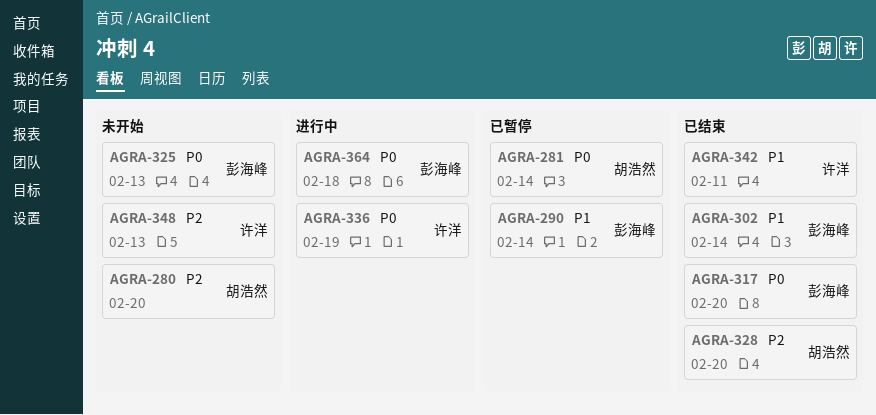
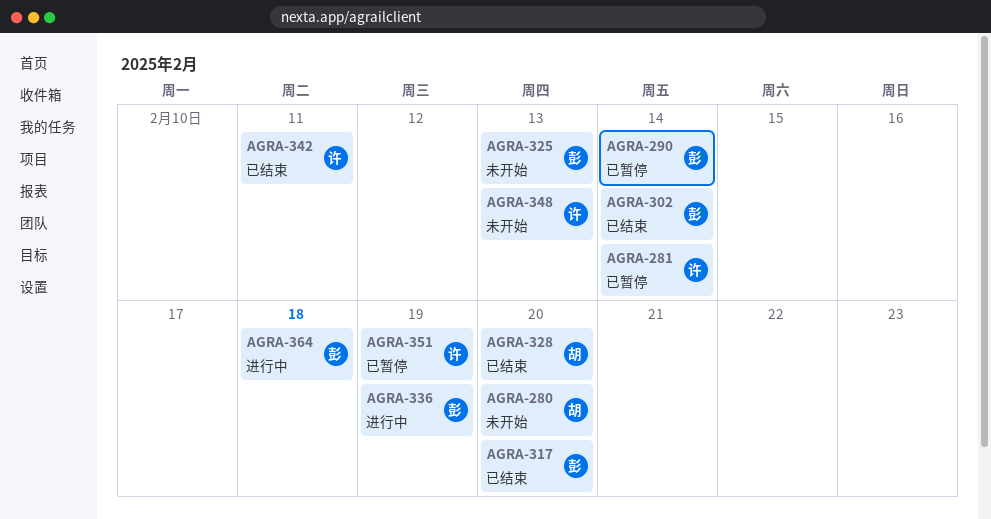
AGRA-281, owner: 胡浩然 -> 许洋
AGRA-336, owner: 许洋 -> 彭海峰
AGRA-351: none -> present

